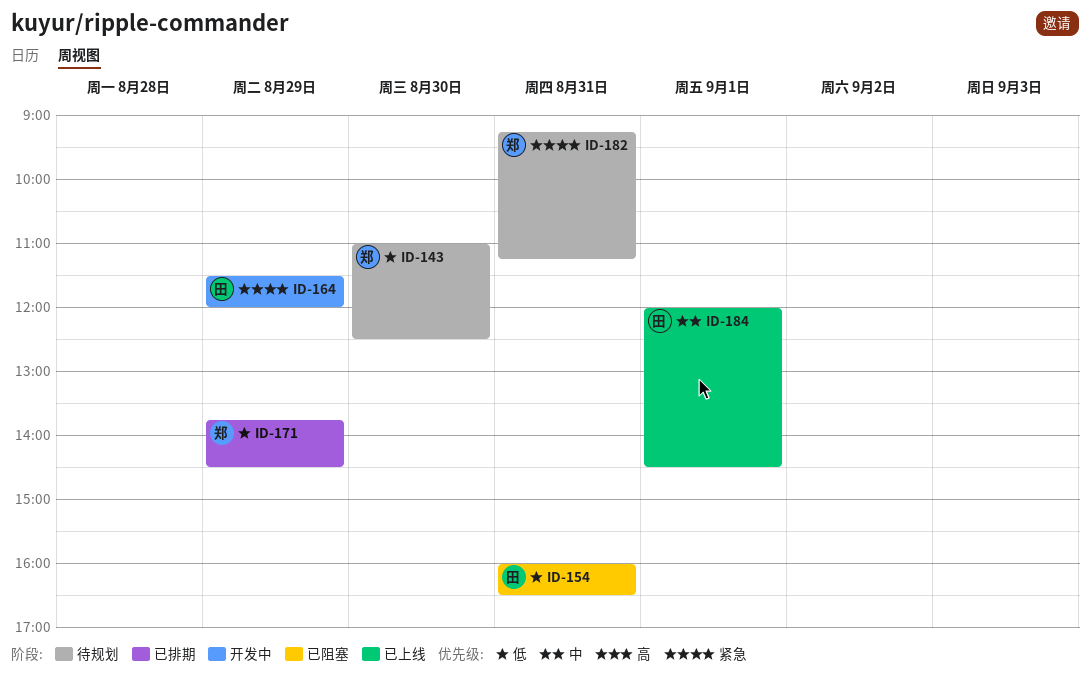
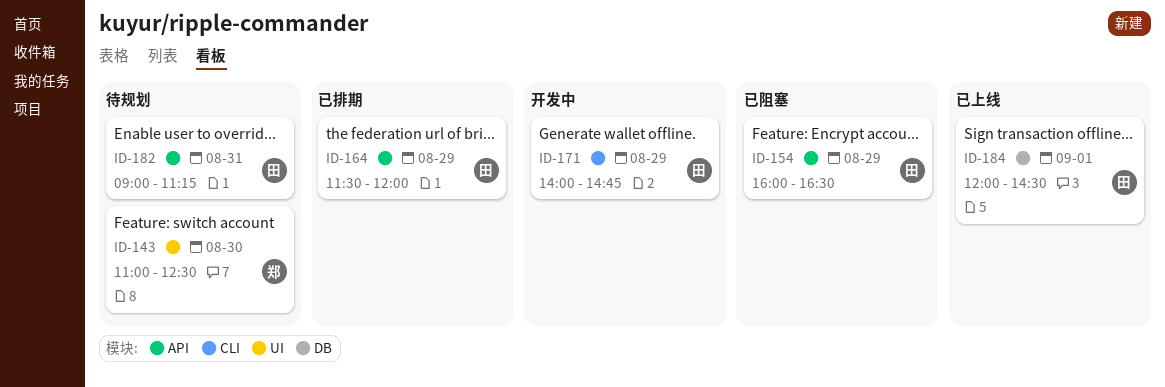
ID-154, day: Aug 31 -> Aug 29
ID-164, status: 开发中 -> 已排期
ID-171, status: 已排期 -> 开发中
ID-171, owner: 郑 -> 田
ID-171, begins: 13:45 -> 14:00
ID-171, ends: 14:30 -> 14:45
ID-182, owner: 郑 -> 田
ID-182, begins: 09:15 -> 09:00

